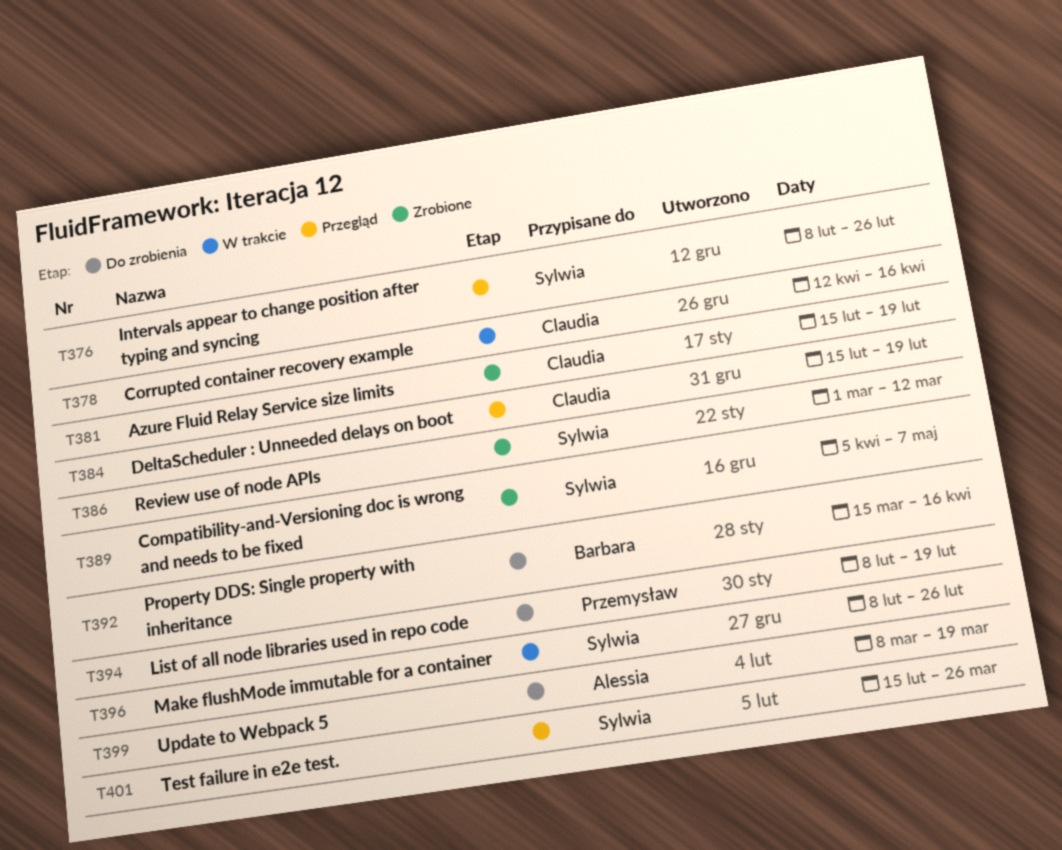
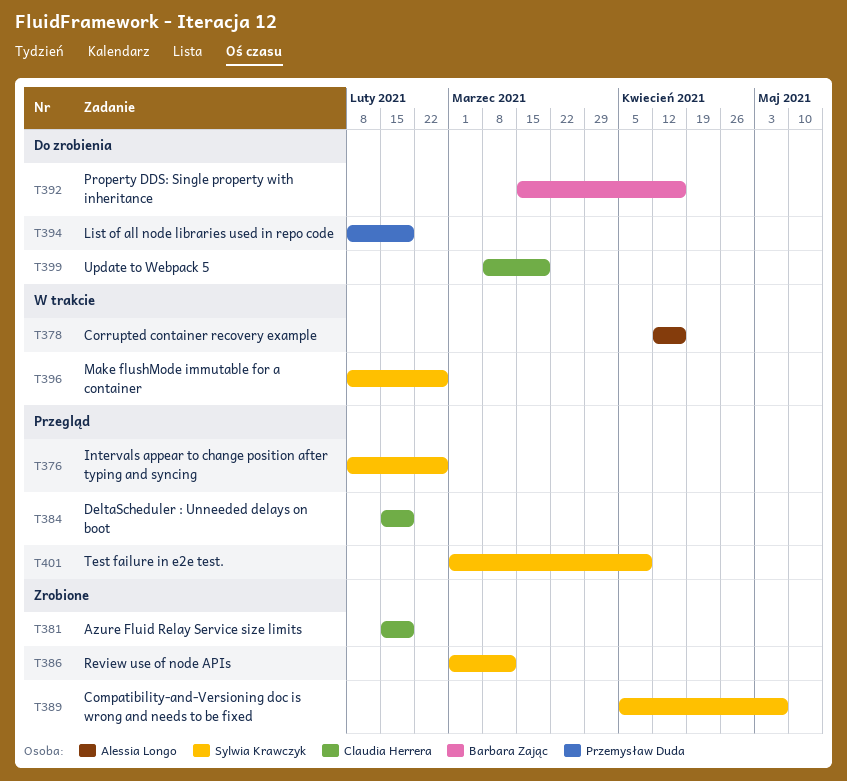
T378, owner: Claudia Herrera -> Alessia Longo
T399, owner: Alessia Longo -> Claudia Herrera
T401, start: Feb 15 -> Mar 1
T401, due: Mar 26 -> Apr 9

